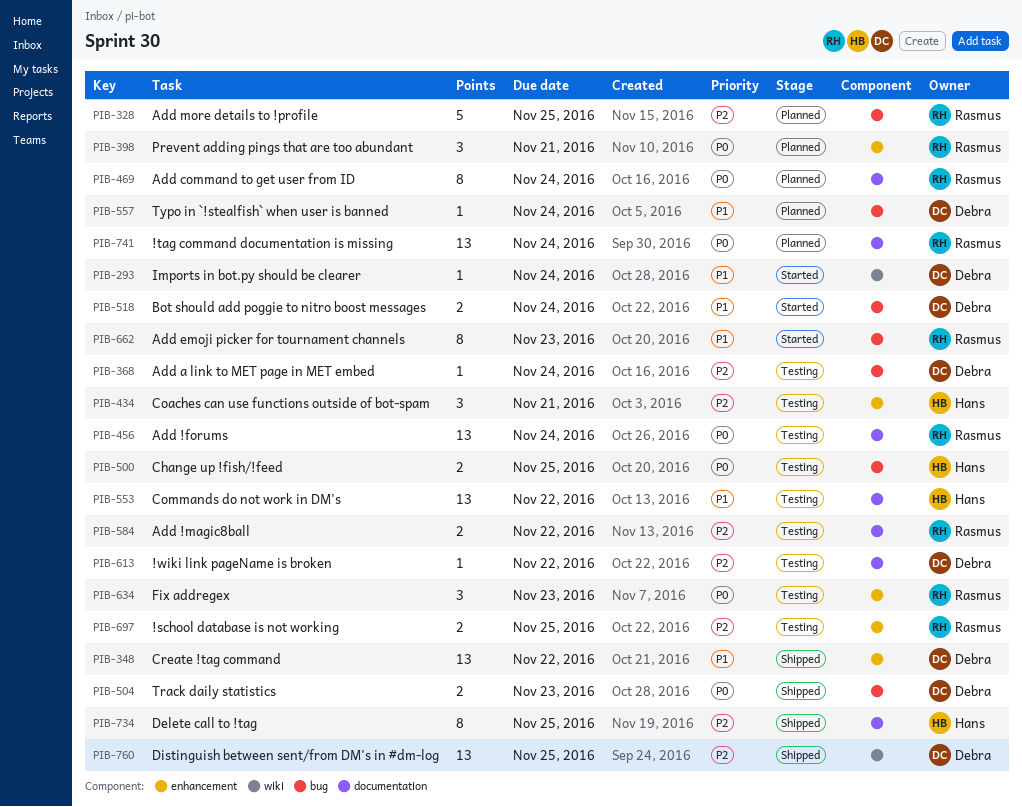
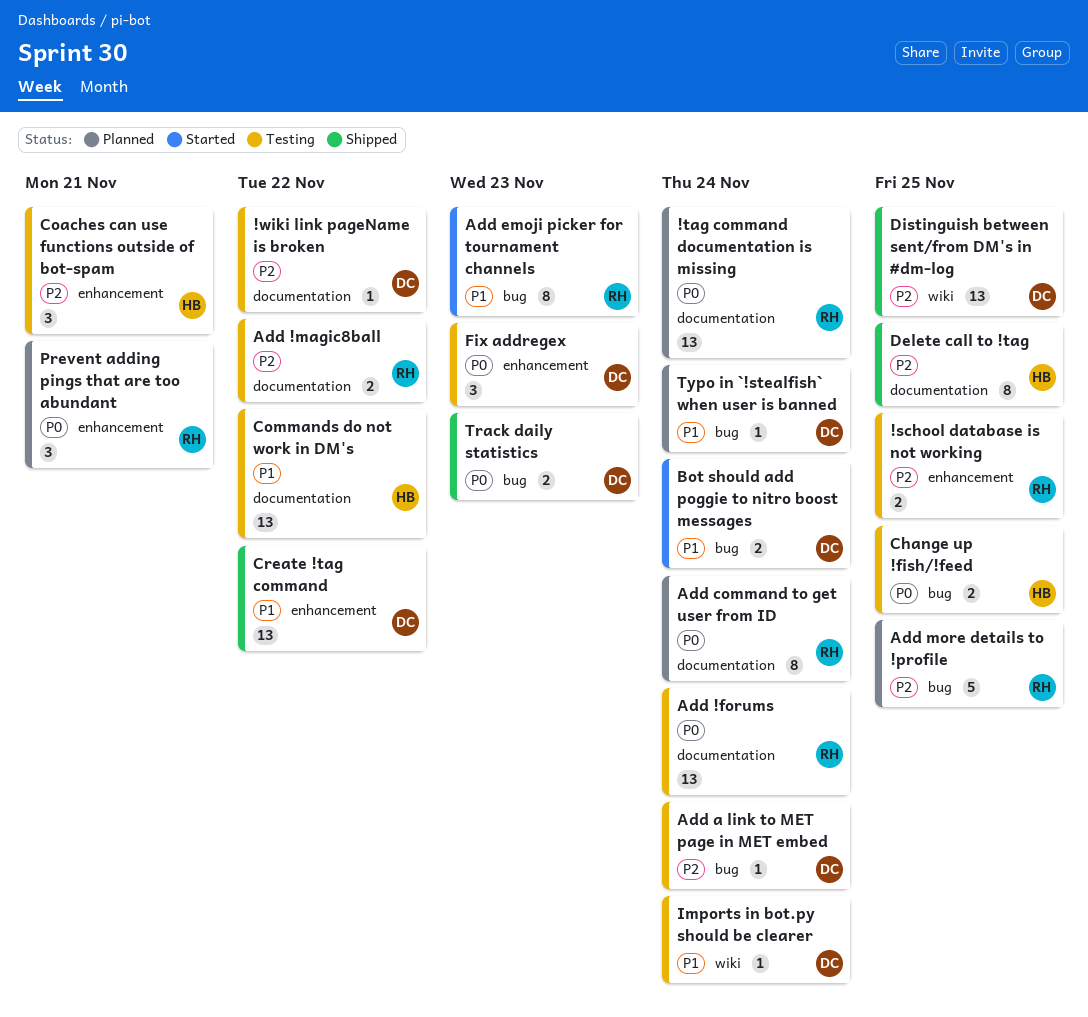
Fix addregex, owner: Rasmus -> Debra
Imports in bot.py should be clearer, status: Started -> Testing

